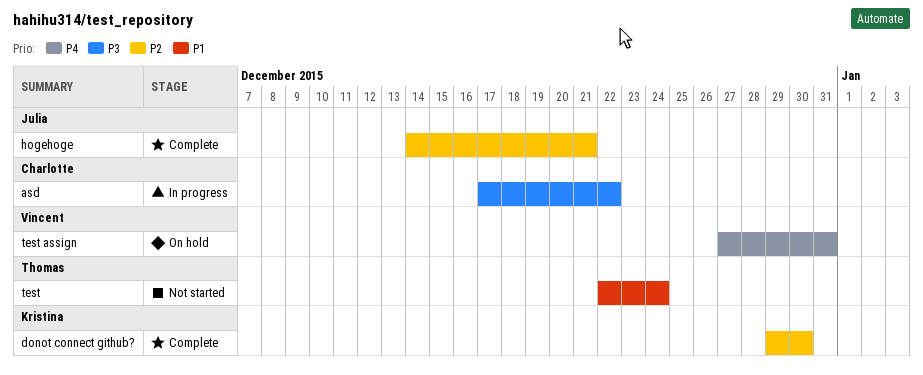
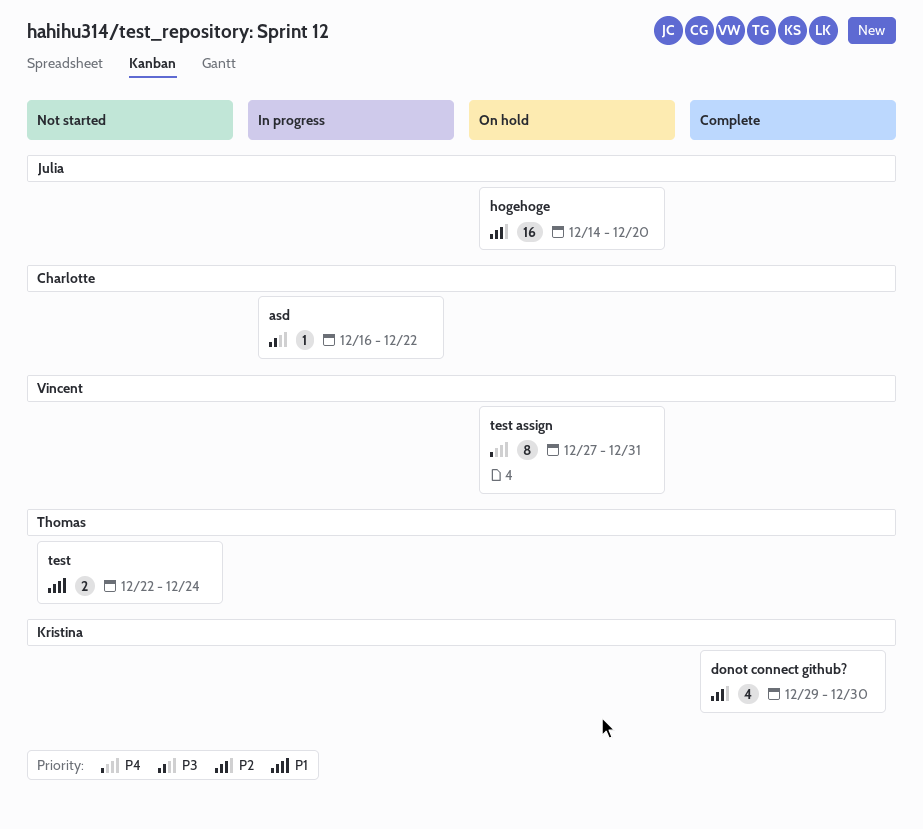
asd, start: Dec 17 -> Dec 16
hogehoge, status: Complete -> On hold
hogehoge, due: Dec 21 -> Dec 20

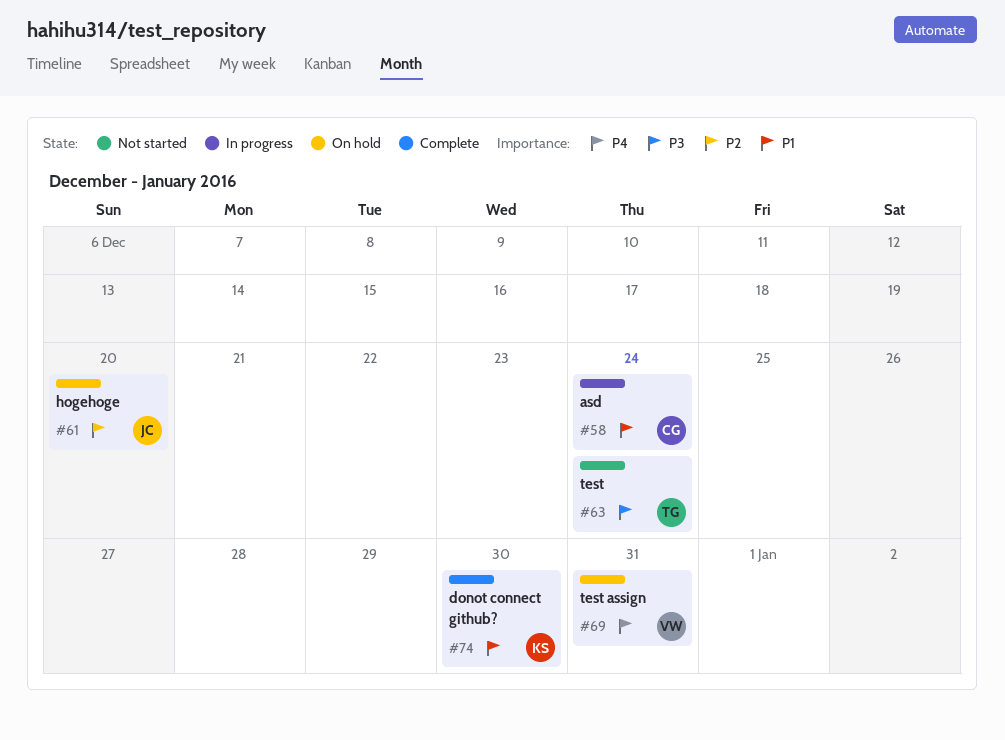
asd, priority: P3 -> P1
asd, due: Dec 22 -> Dec 24
donot connect github?, priority: P2 -> P1
test, priority: P1 -> P3

